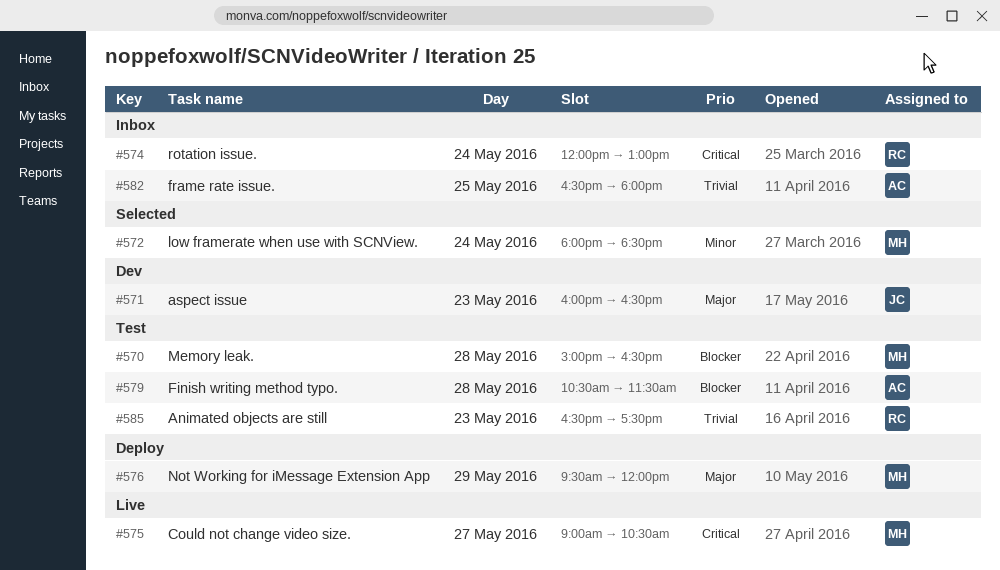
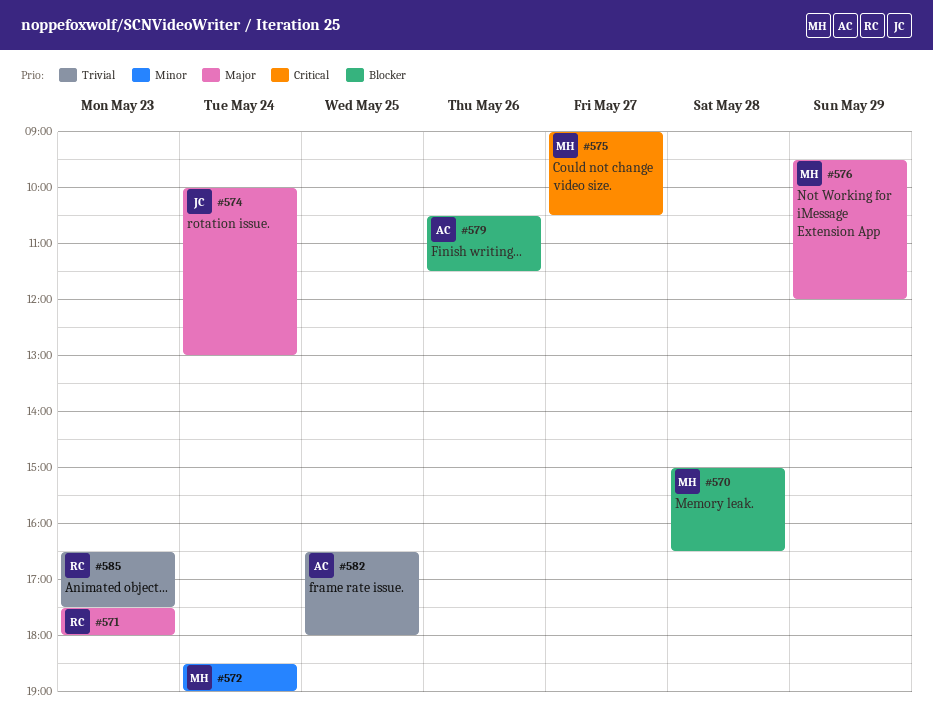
#571, owner: JC -> RC
#571, begins: 16:00 -> 17:30
#571, ends: 16:30 -> 18:00
#572, begins: 18:00 -> 18:30
#572, ends: 18:30 -> 19:00
#574, owner: RC -> JC
#574, priority: Critical -> Major
#574, begins: 12:00 -> 10:00
#579, day: May 28 -> May 26

